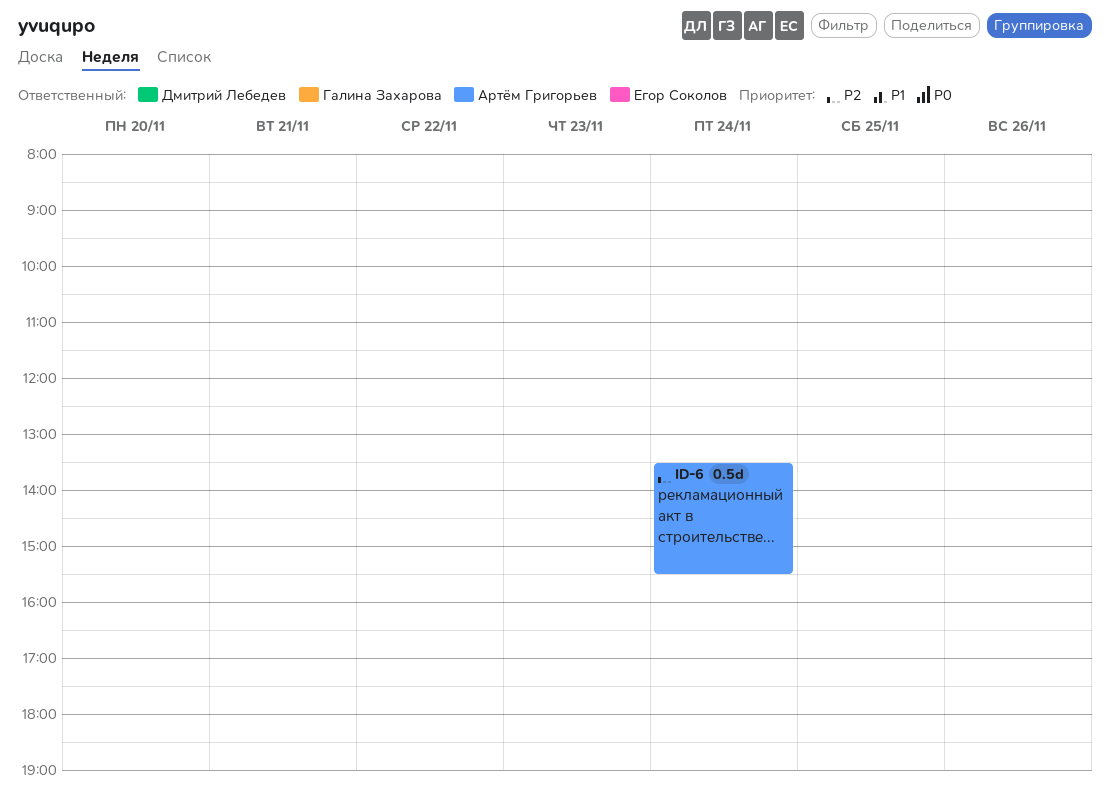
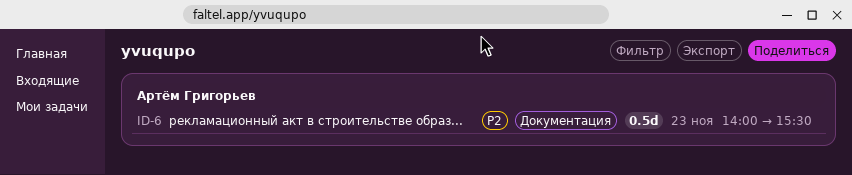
ID-6, day: Nov 24 -> Nov 23
ID-6, begins: 13:30 -> 14:00

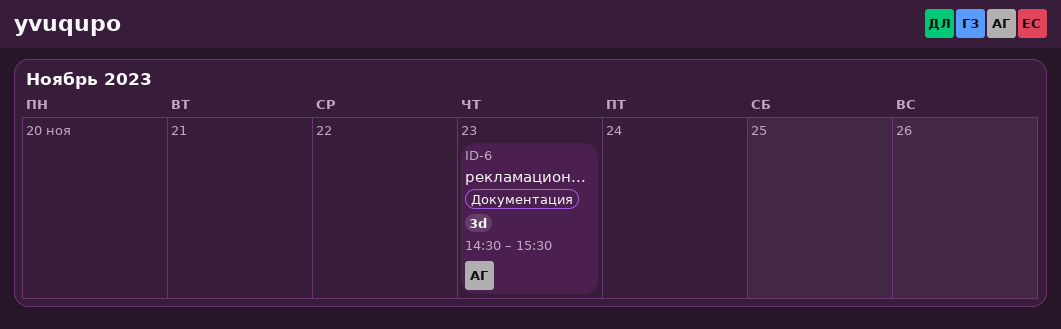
ID-6, estimate: 0.5d -> 3d
ID-6, begins: 14:00 -> 14:30

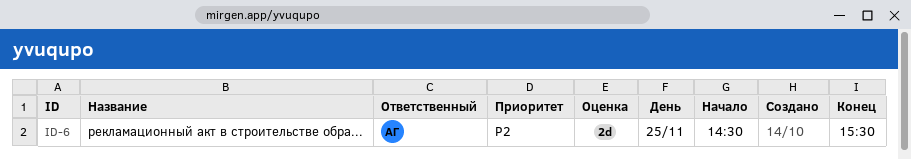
ID-6, estimate: 3d -> 2d
ID-6, day: Nov 23 -> Nov 25

